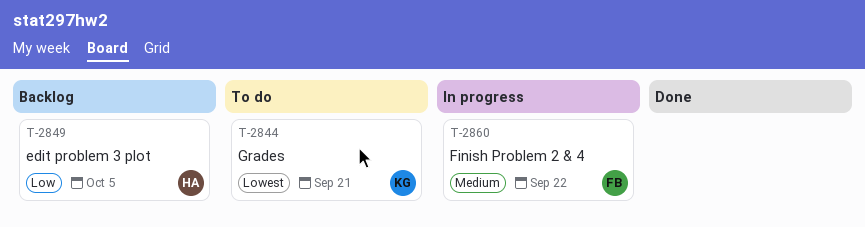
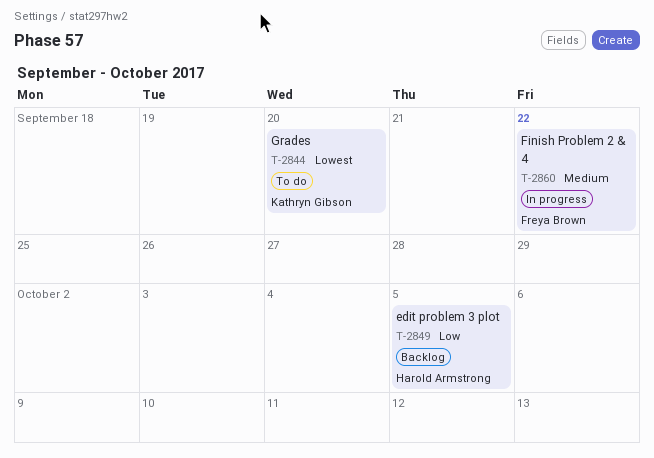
T-2844, due: Sep 21 -> Sep 20

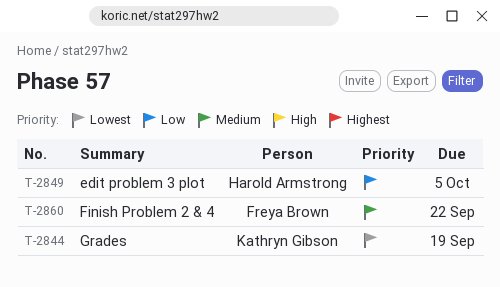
T-2844, due: Sep 20 -> Sep 19

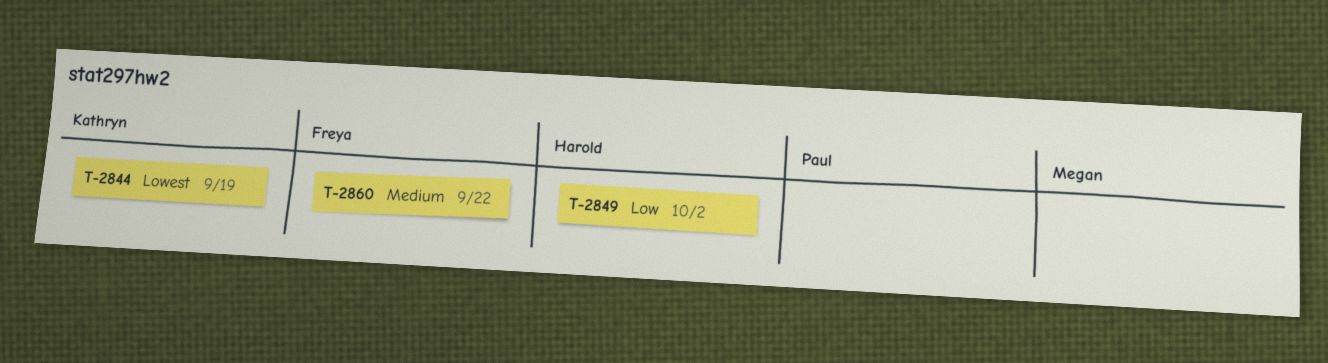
T-2849, due: Oct 5 -> Oct 2

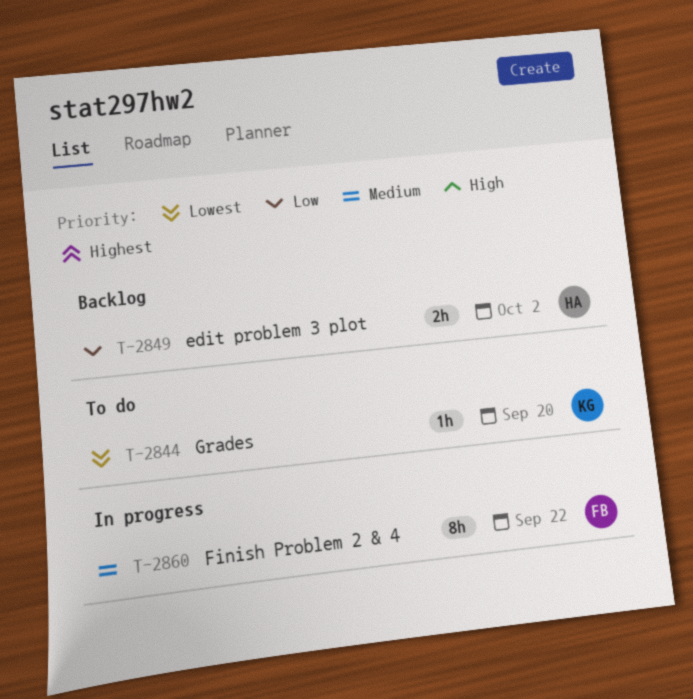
T-2844, due: Sep 19 -> Sep 20

